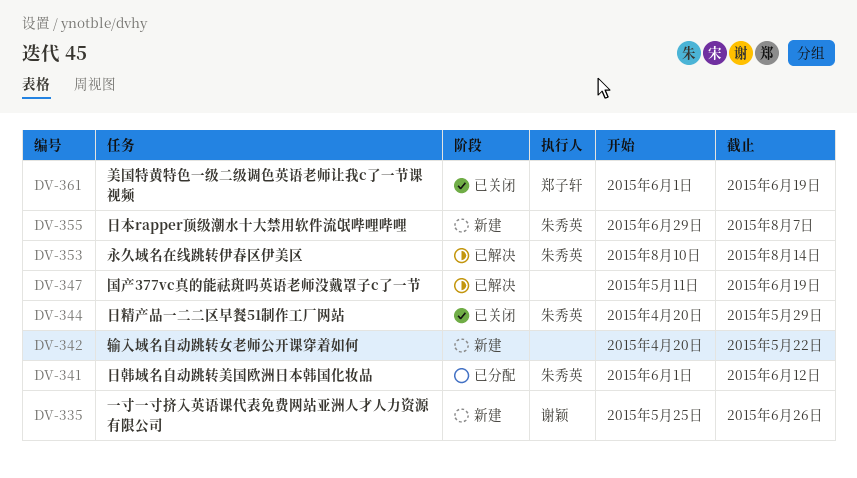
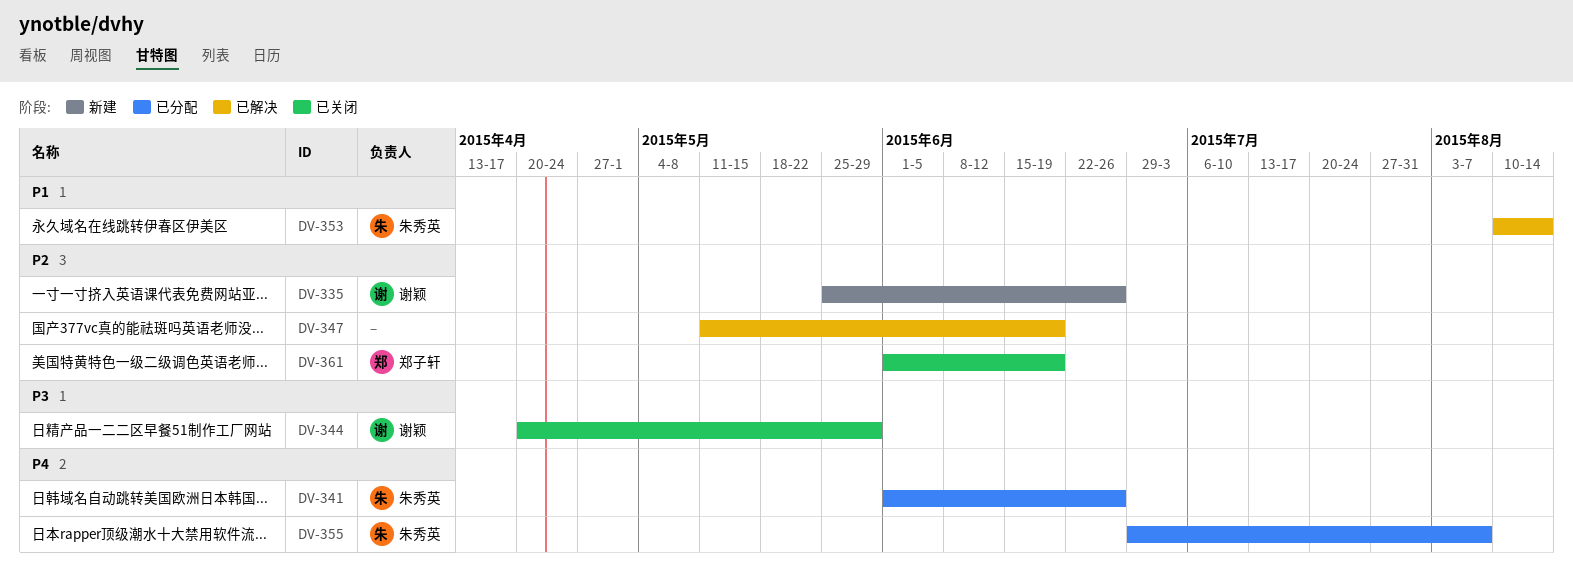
DV-341, due: Jun 12 -> Jun 26
DV-342: present -> none
DV-344, owner: 朱秀英 -> 谢颖
DV-355, status: 新建 -> 已分配

